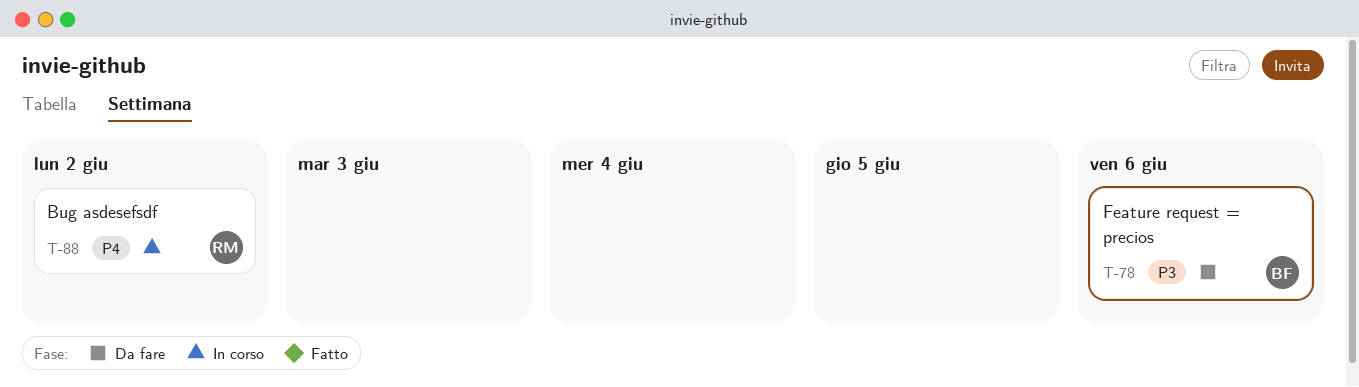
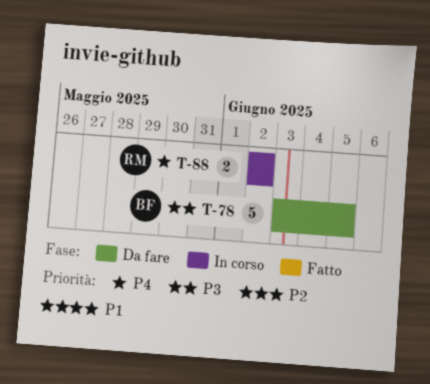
T-78, due: Jun 6 -> Jun 5

